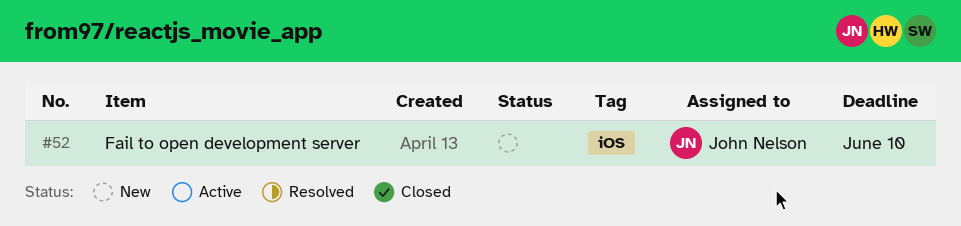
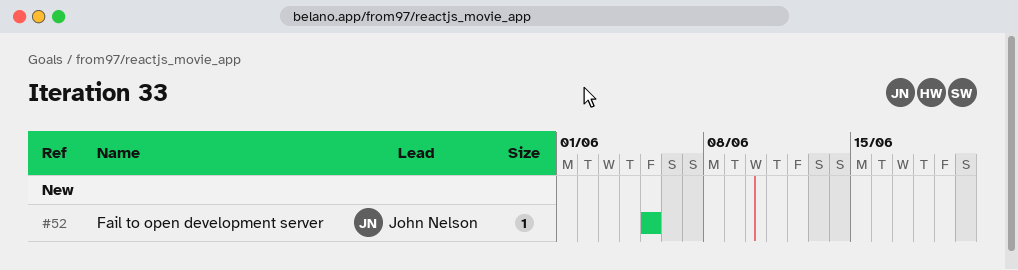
#52, due: Jun 10 -> Jun 5

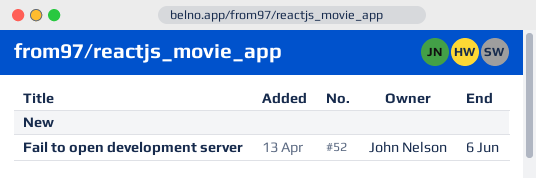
#52, due: Jun 5 -> Jun 6

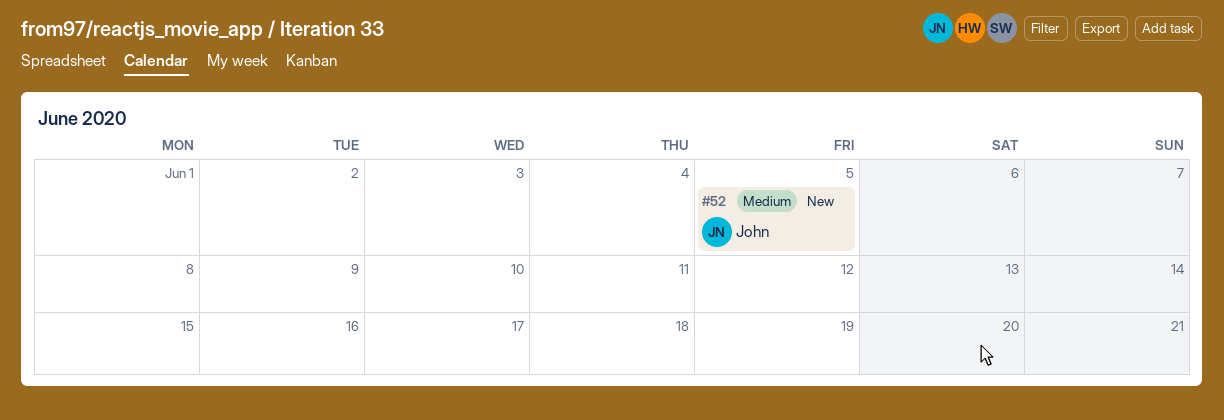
#52, due: Jun 6 -> Jun 5

